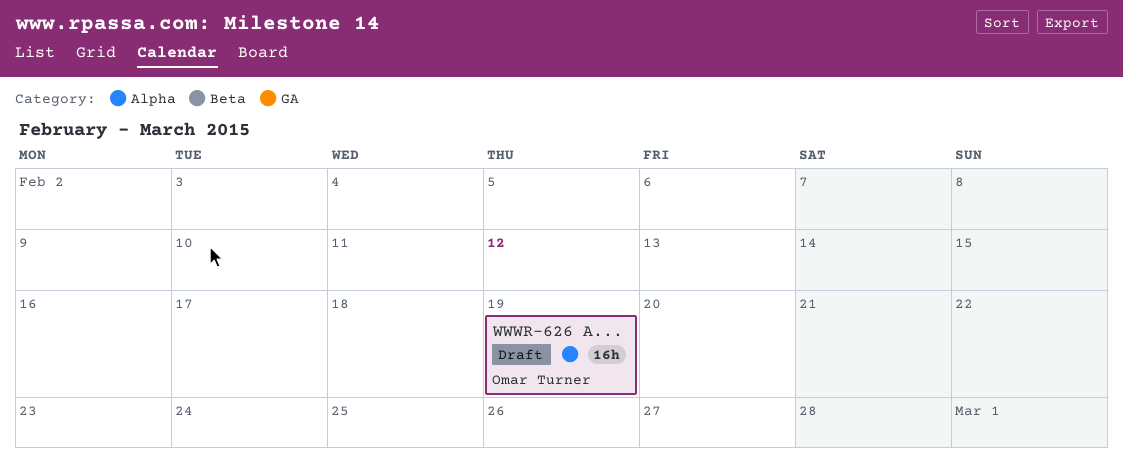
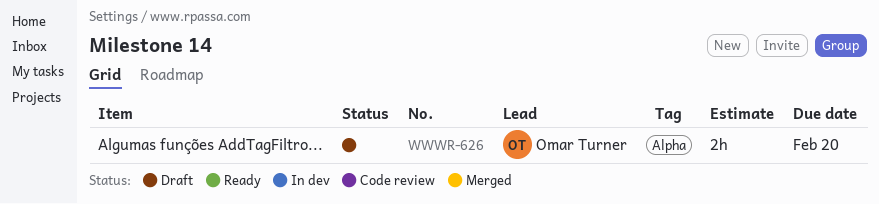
WWWR-626, estimate: 16h -> 2h
WWWR-626, due: Feb 19 -> Feb 20

